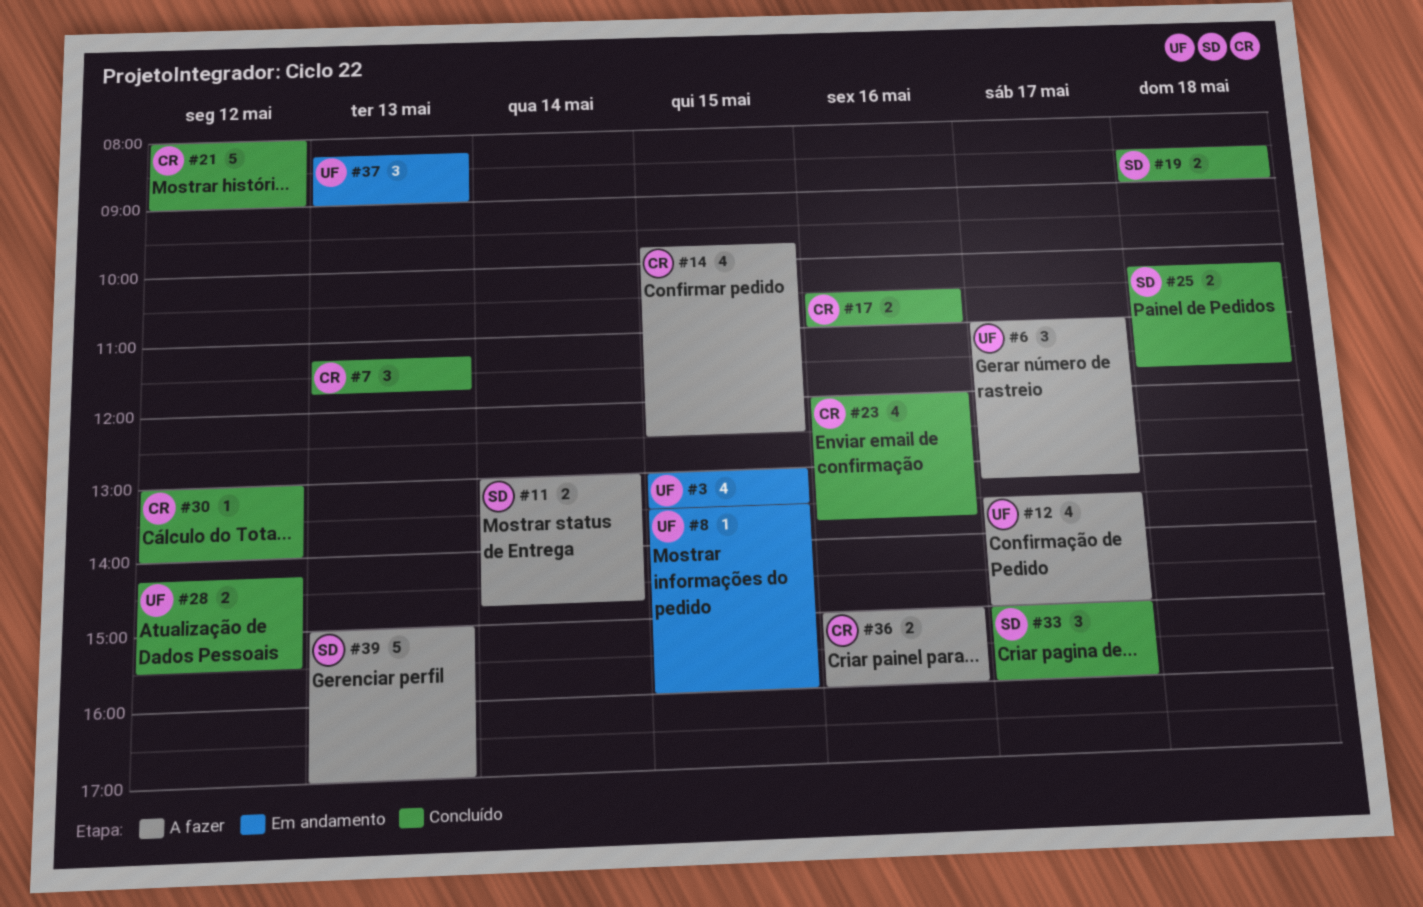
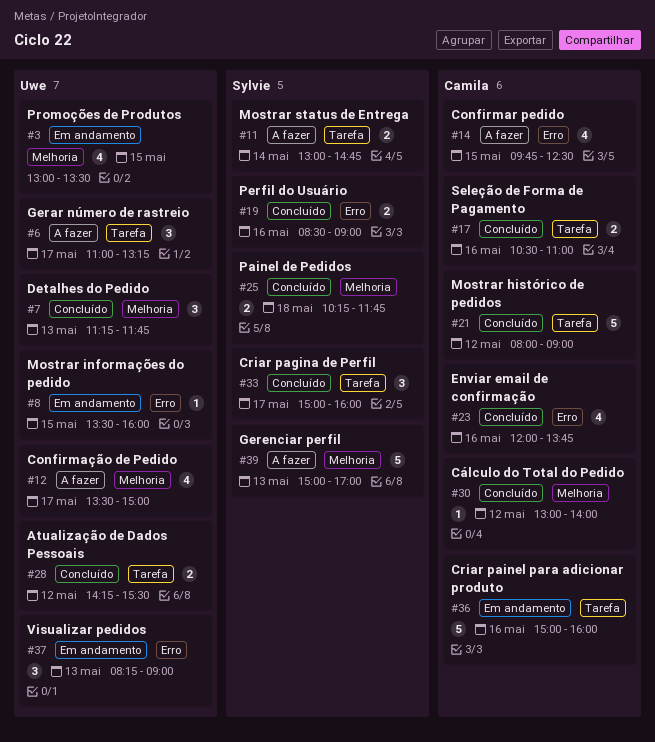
#7, owner: Camila -> Uwe
#19, day: May 18 -> May 16
#36, status: A fazer -> Em andamento
#36, estimate: 2 -> 5

